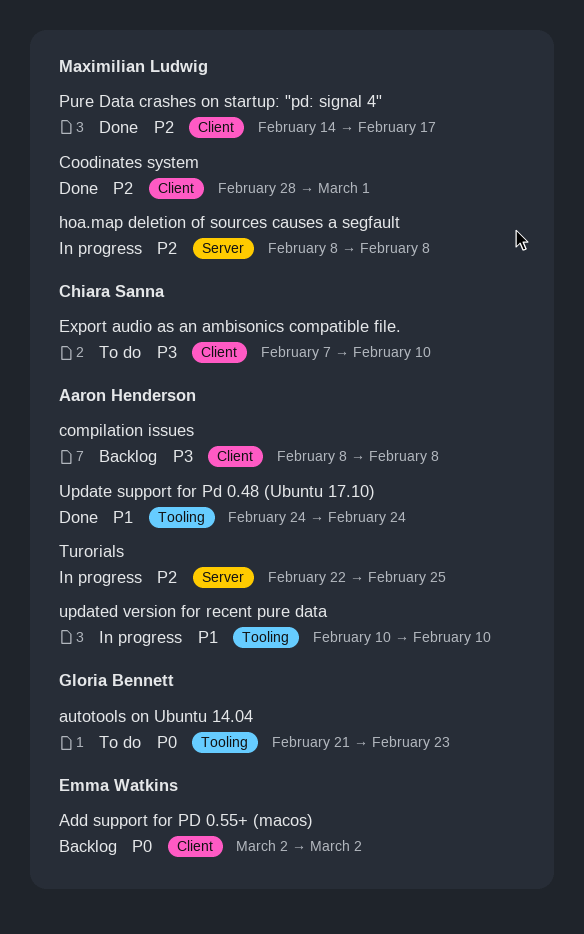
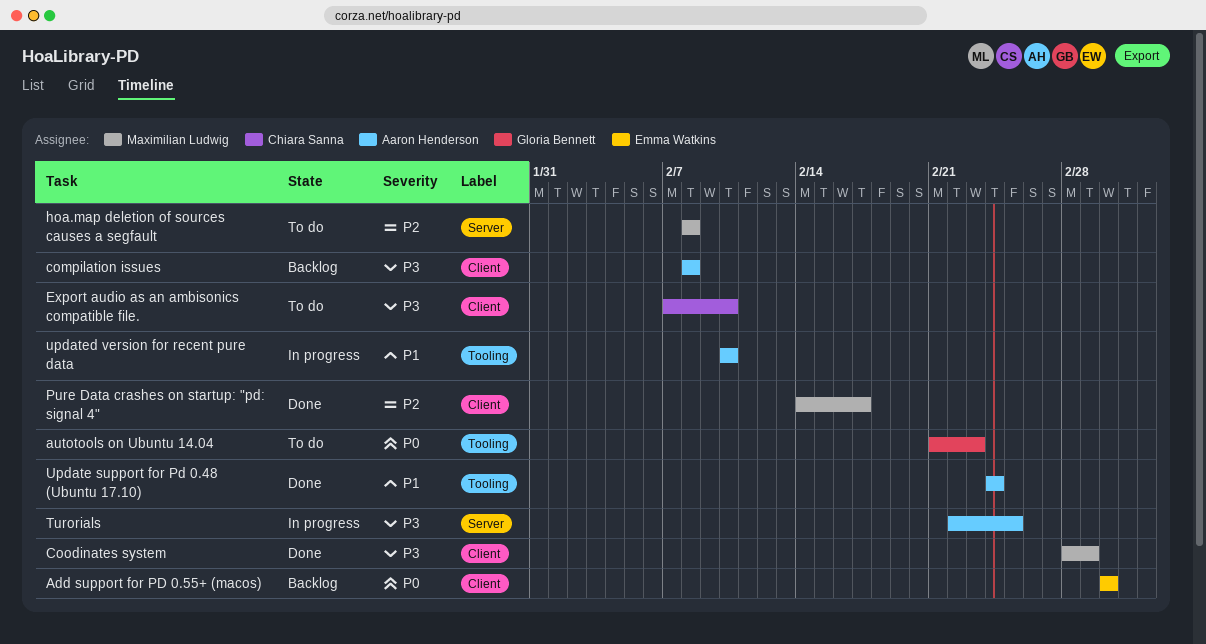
Coodinates system, priority: P2 -> P3
hoa.map deletion of sources causes a segfault, status: In progress -> To do
Turorials, priority: P2 -> P3

